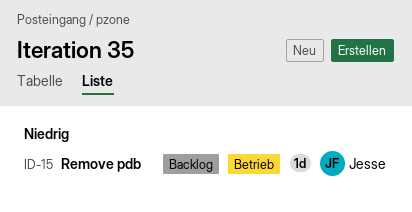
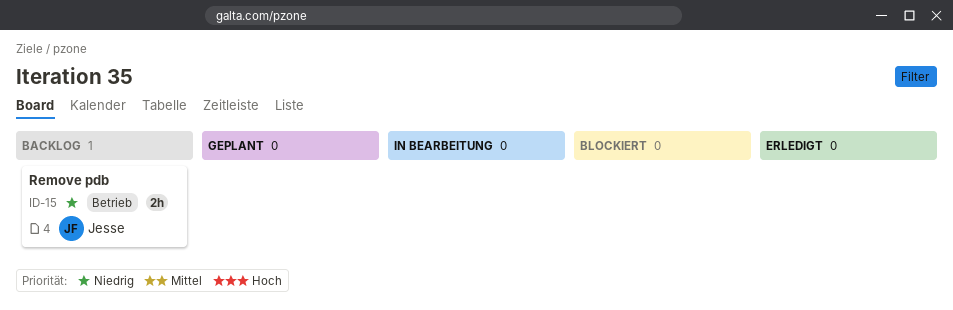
ID-15, estimate: 1d -> 2h

